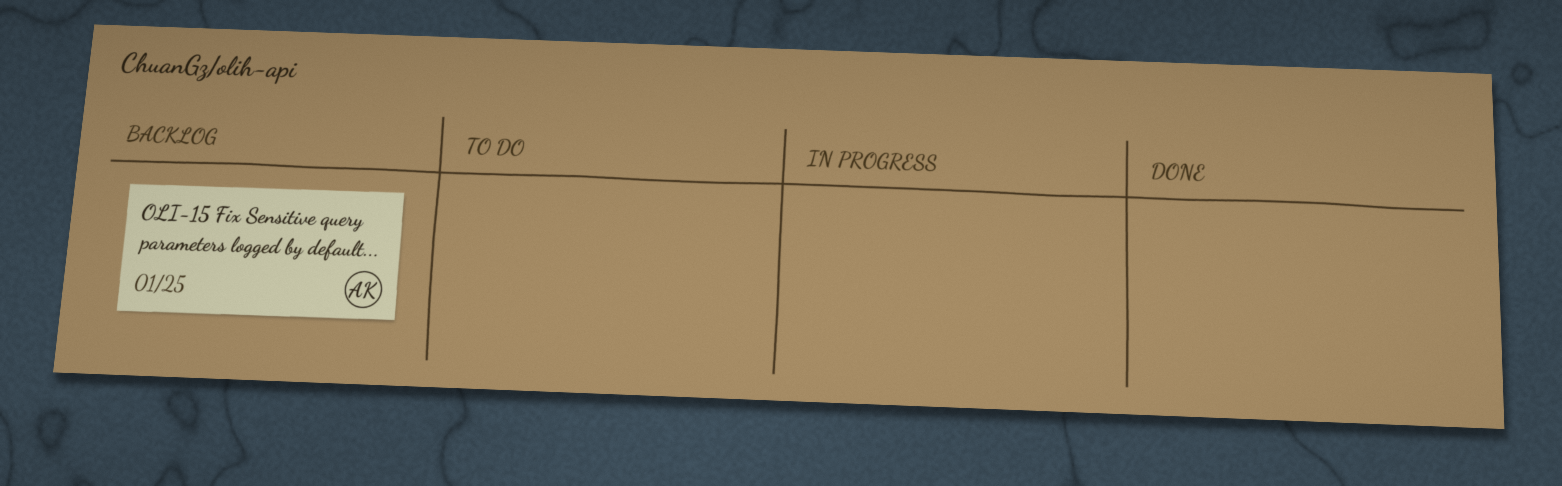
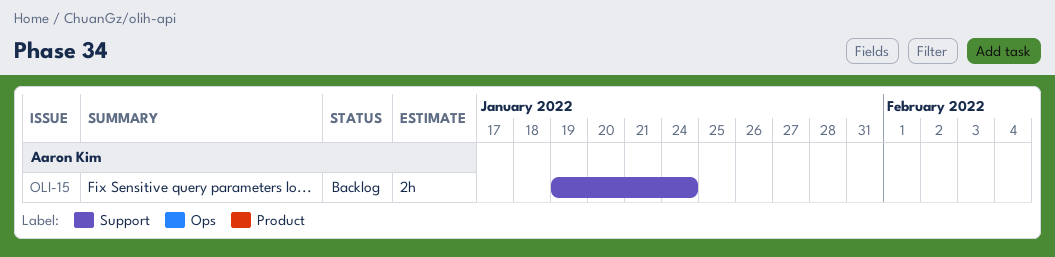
OLI-15, due: Jan 25 -> Jan 24

